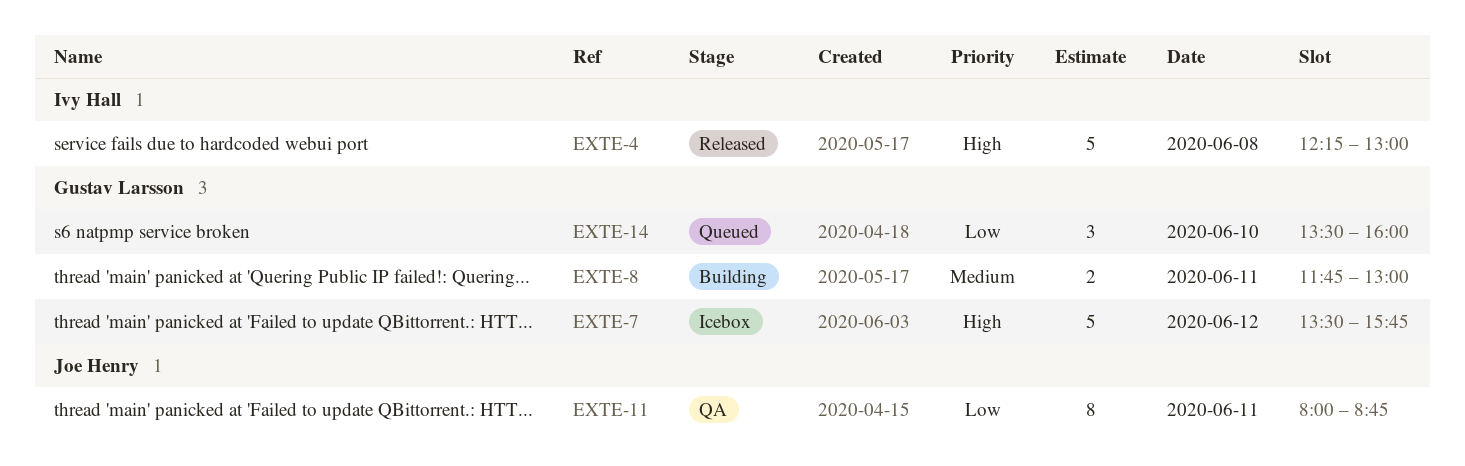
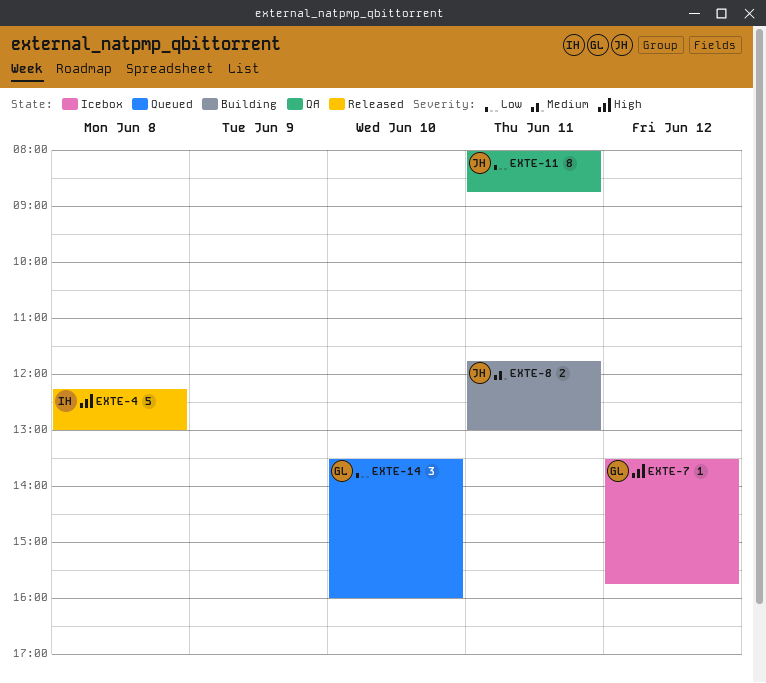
EXTE-7, estimate: 5 -> 1
EXTE-8, owner: Gustav Larsson -> Joe Henry

